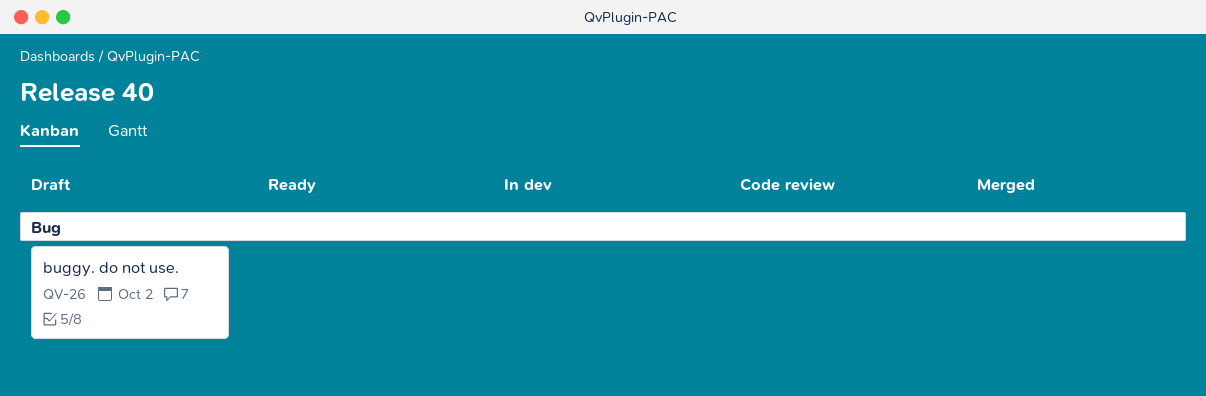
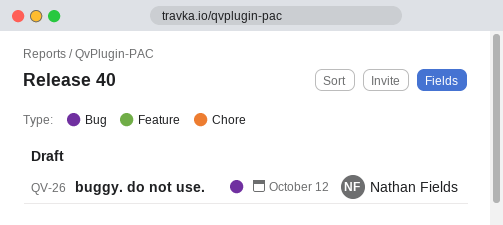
QV-26, due: Oct 2 -> Oct 12

